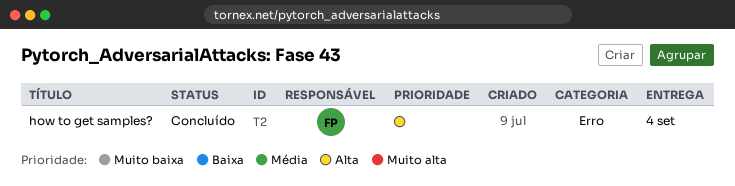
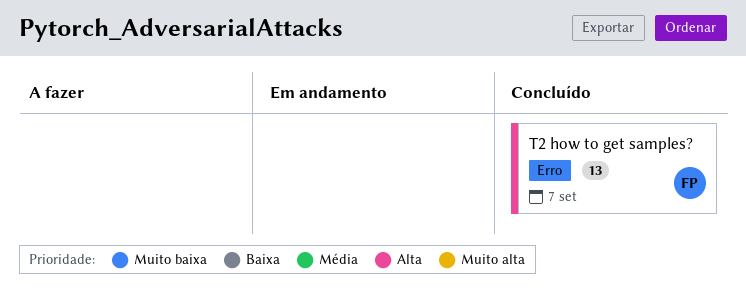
T2, due: Sep 4 -> Sep 7

